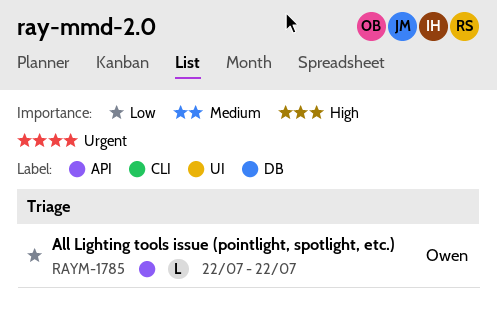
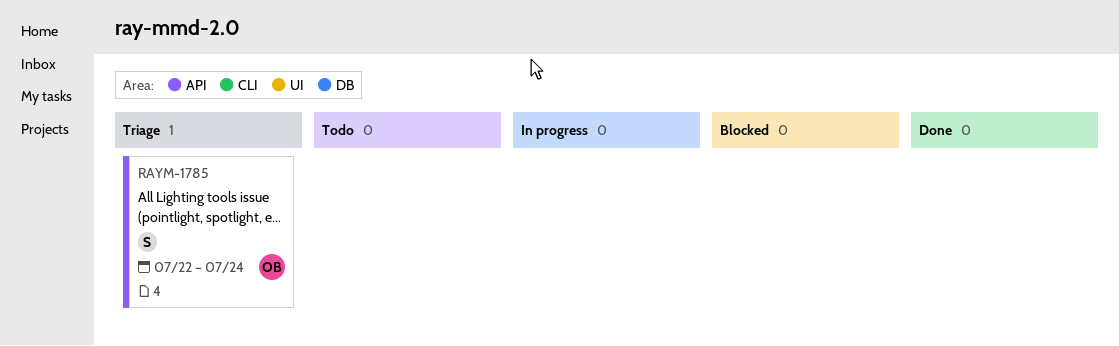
RAYM-1785, estimate: L -> S
RAYM-1785, due: Jul 22 -> Jul 24

